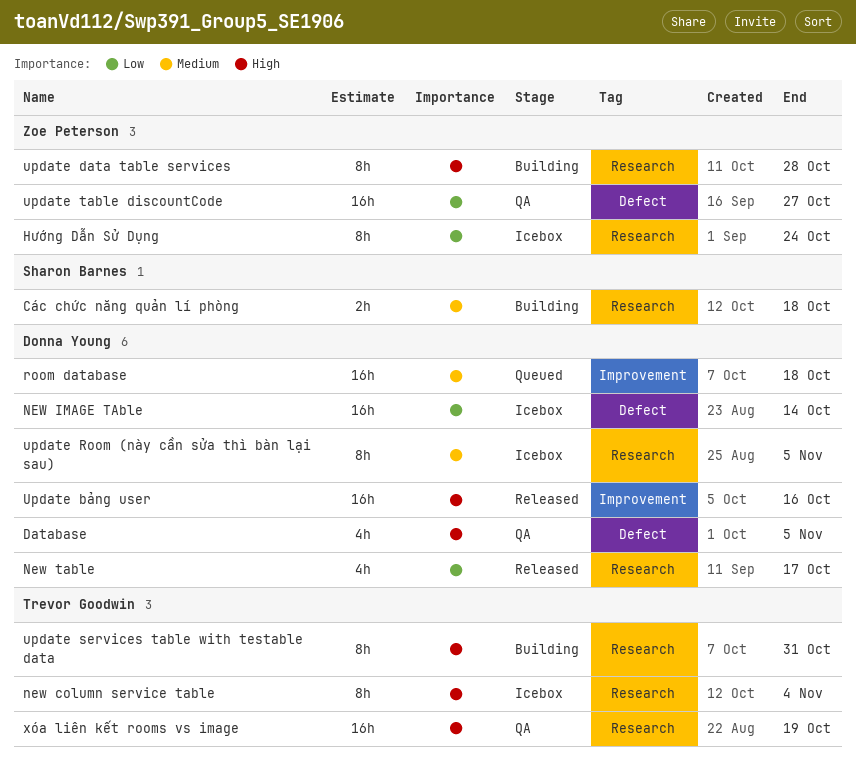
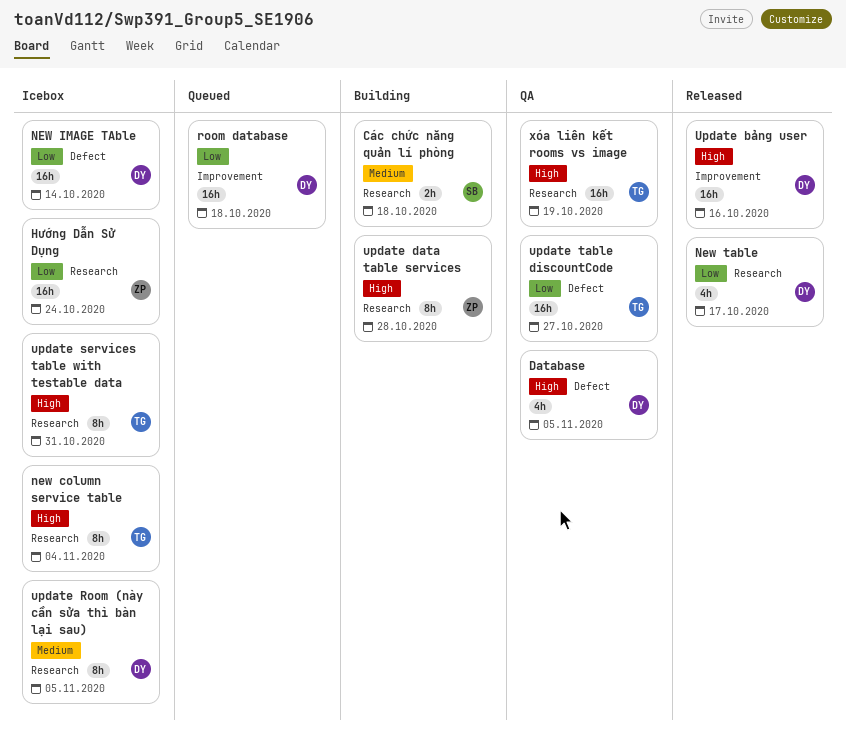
Hướng Dẫn Sử Dụng, estimate: 8h -> 16h
room database, priority: Medium -> Low
update services table with testable data, status: Building -> Icebox
update table discountCode, owner: Zoe Peterson -> Trevor Goodwin

